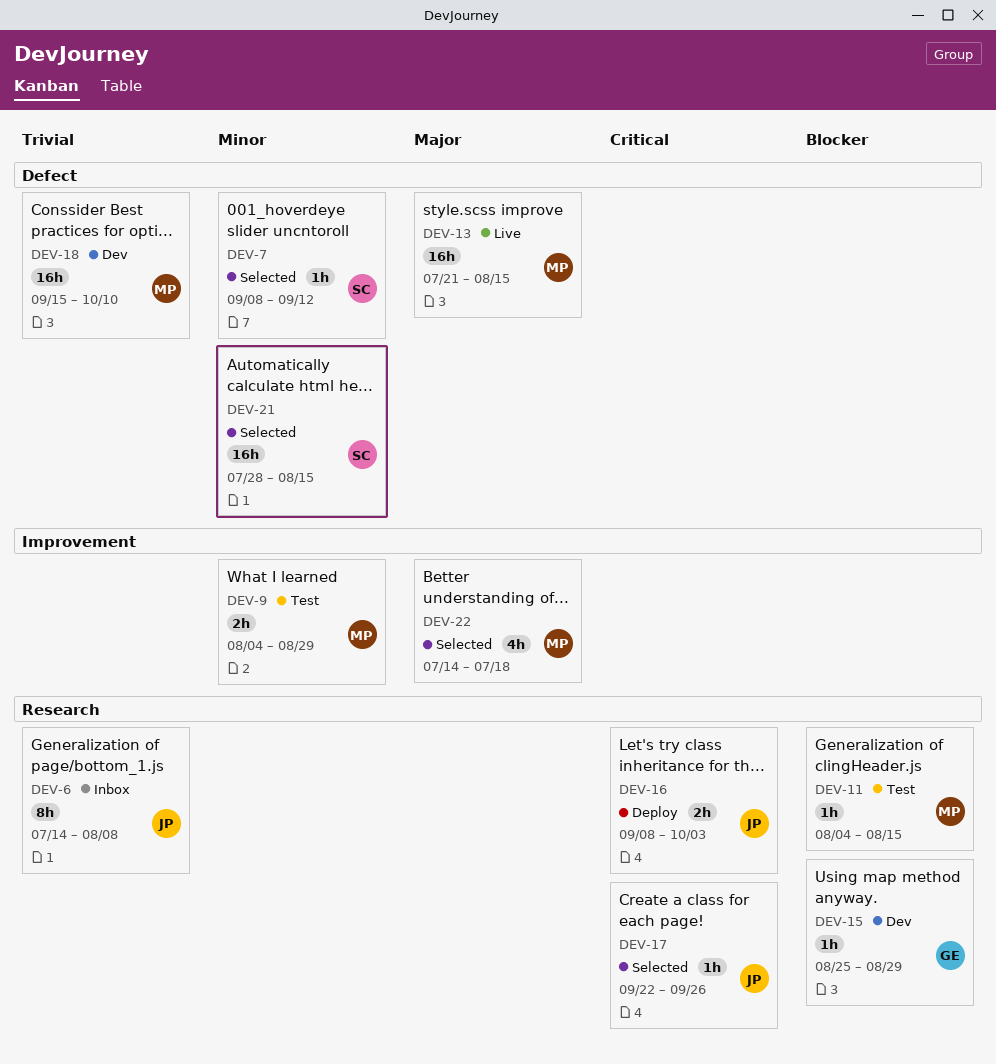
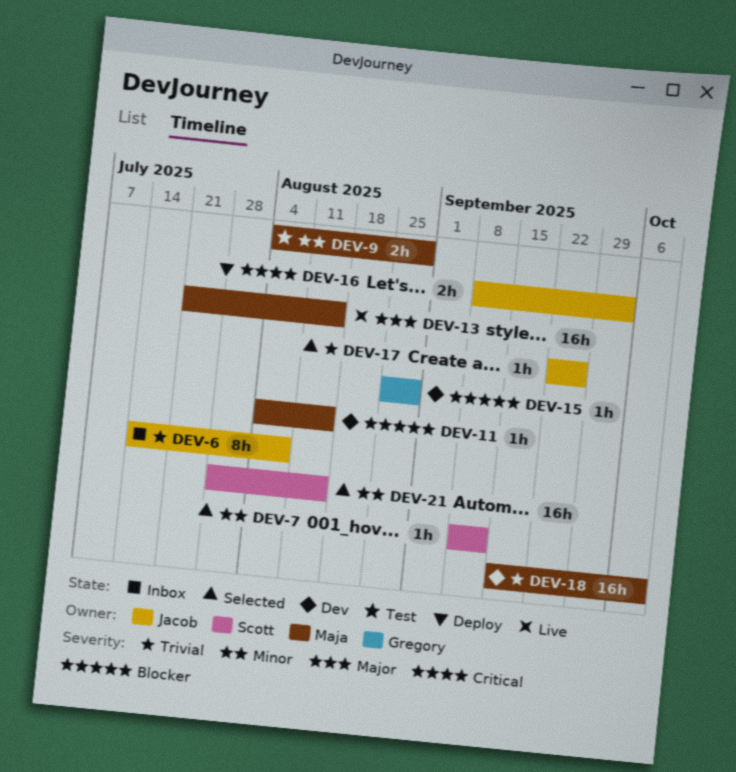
DEV-11, status: Test -> Dev
DEV-17, priority: Critical -> Trivial
DEV-22: present -> none

